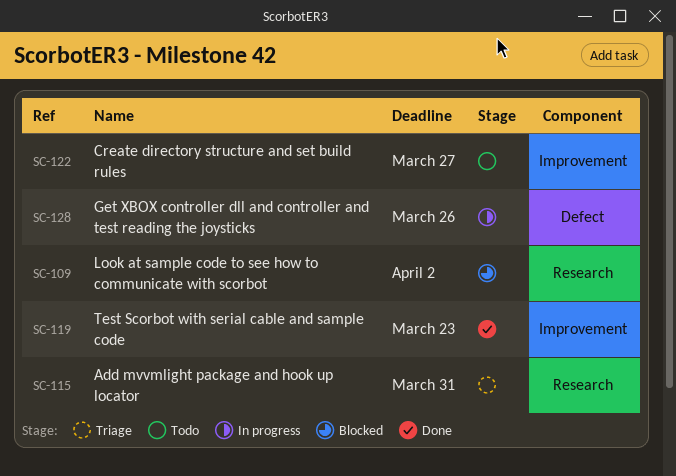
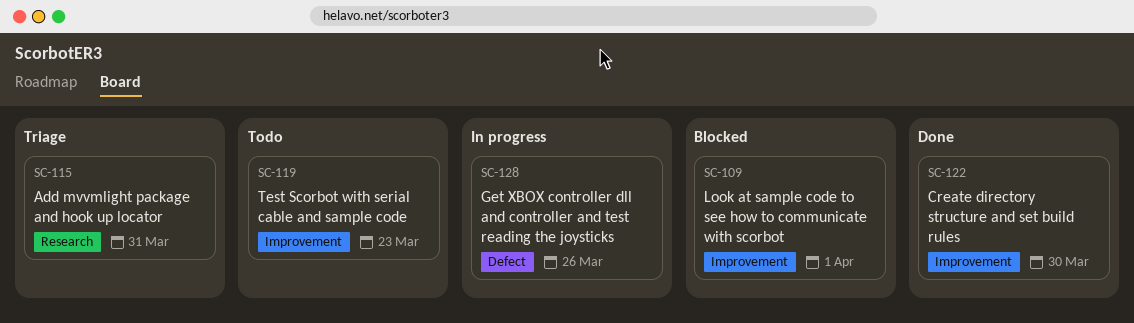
SC-109, label: Research -> Improvement
SC-109, due: Apr 2 -> Apr 1
SC-119, status: Done -> Todo
SC-122, status: Todo -> Done
SC-122, due: Mar 27 -> Mar 30

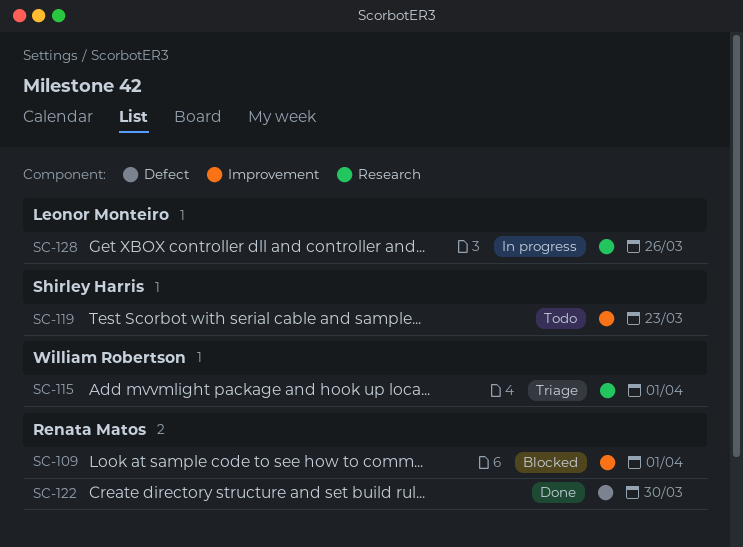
SC-115, due: Mar 31 -> Apr 1
SC-122, label: Improvement -> Defect
SC-128, label: Defect -> Research

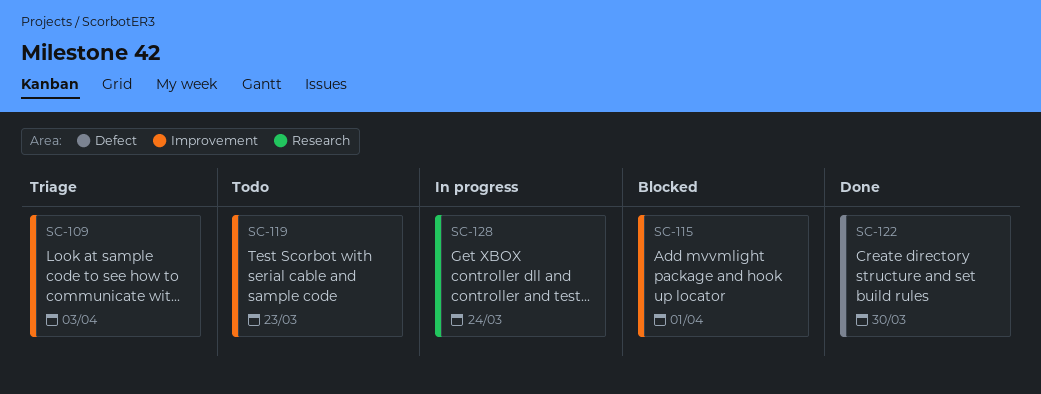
SC-109, status: Blocked -> Triage
SC-109, due: Apr 1 -> Apr 3
SC-115, status: Triage -> Blocked
SC-115, label: Research -> Improvement
SC-128, due: Mar 26 -> Mar 24

